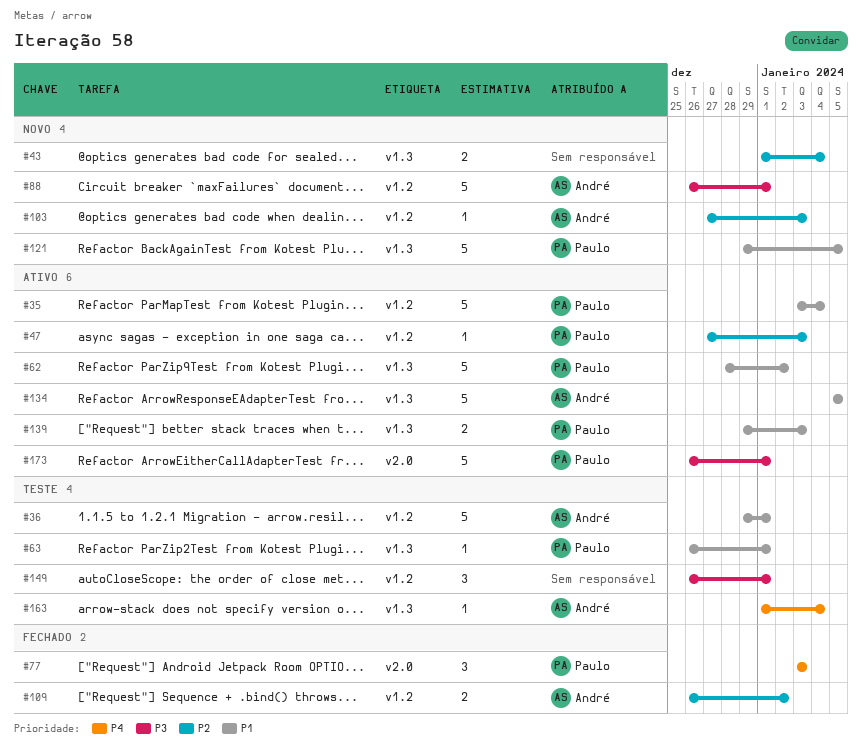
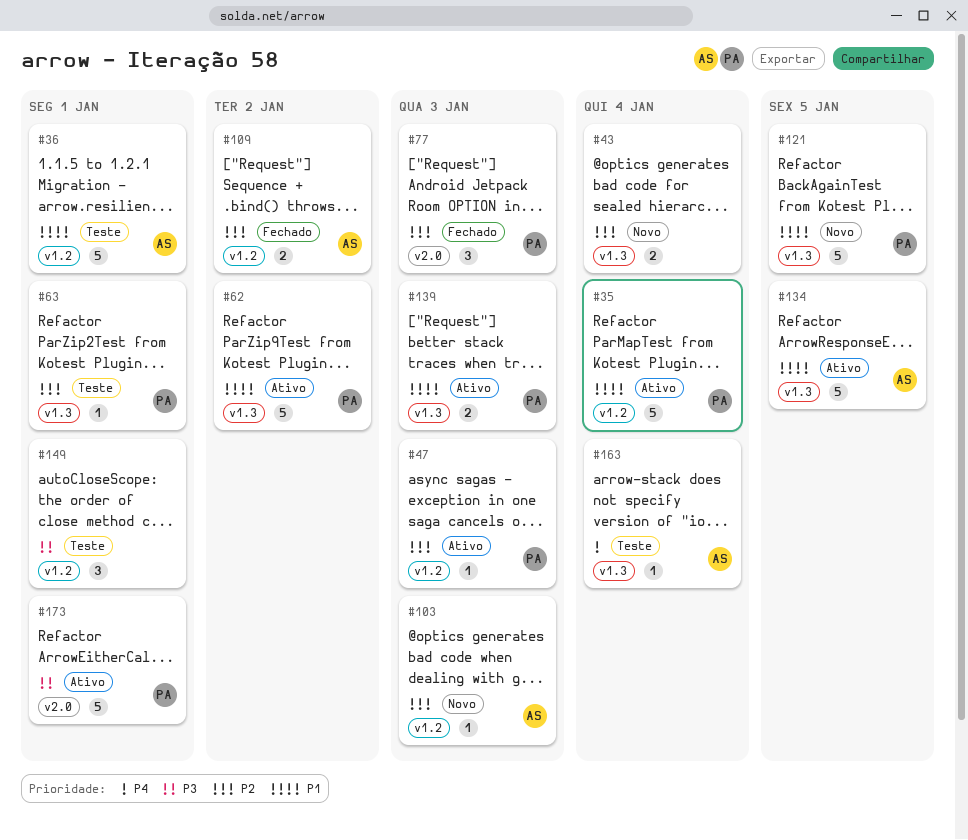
#63, priority: P1 -> P2
#77, priority: P4 -> P2
#88: present -> none

